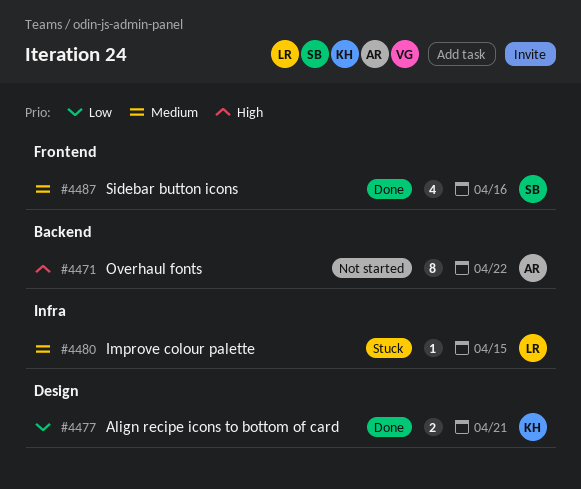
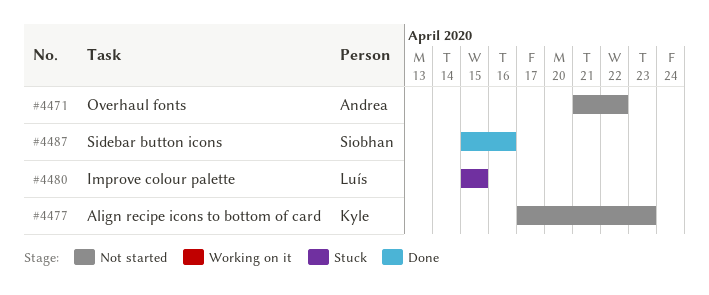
#4477, status: Done -> Not started
#4477, due: Apr 21 -> Apr 23

